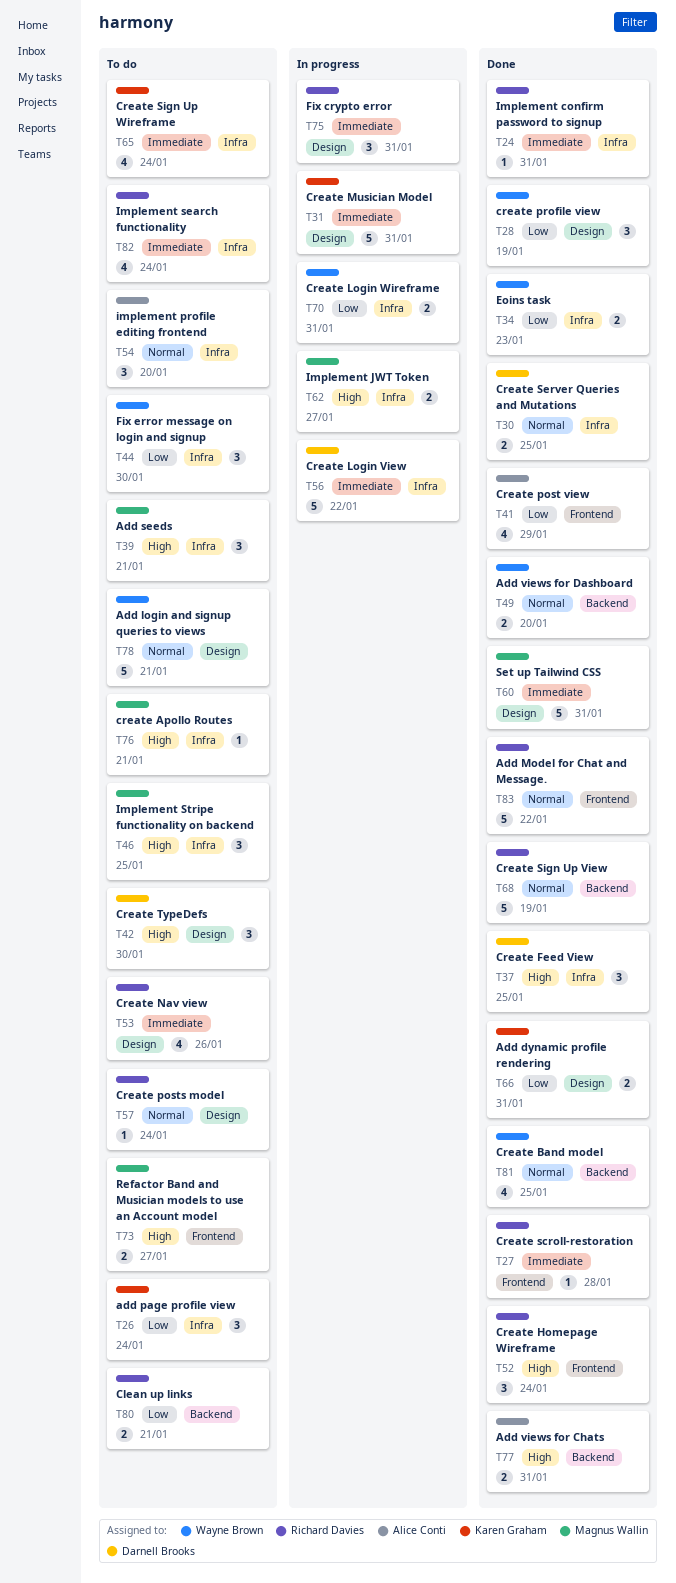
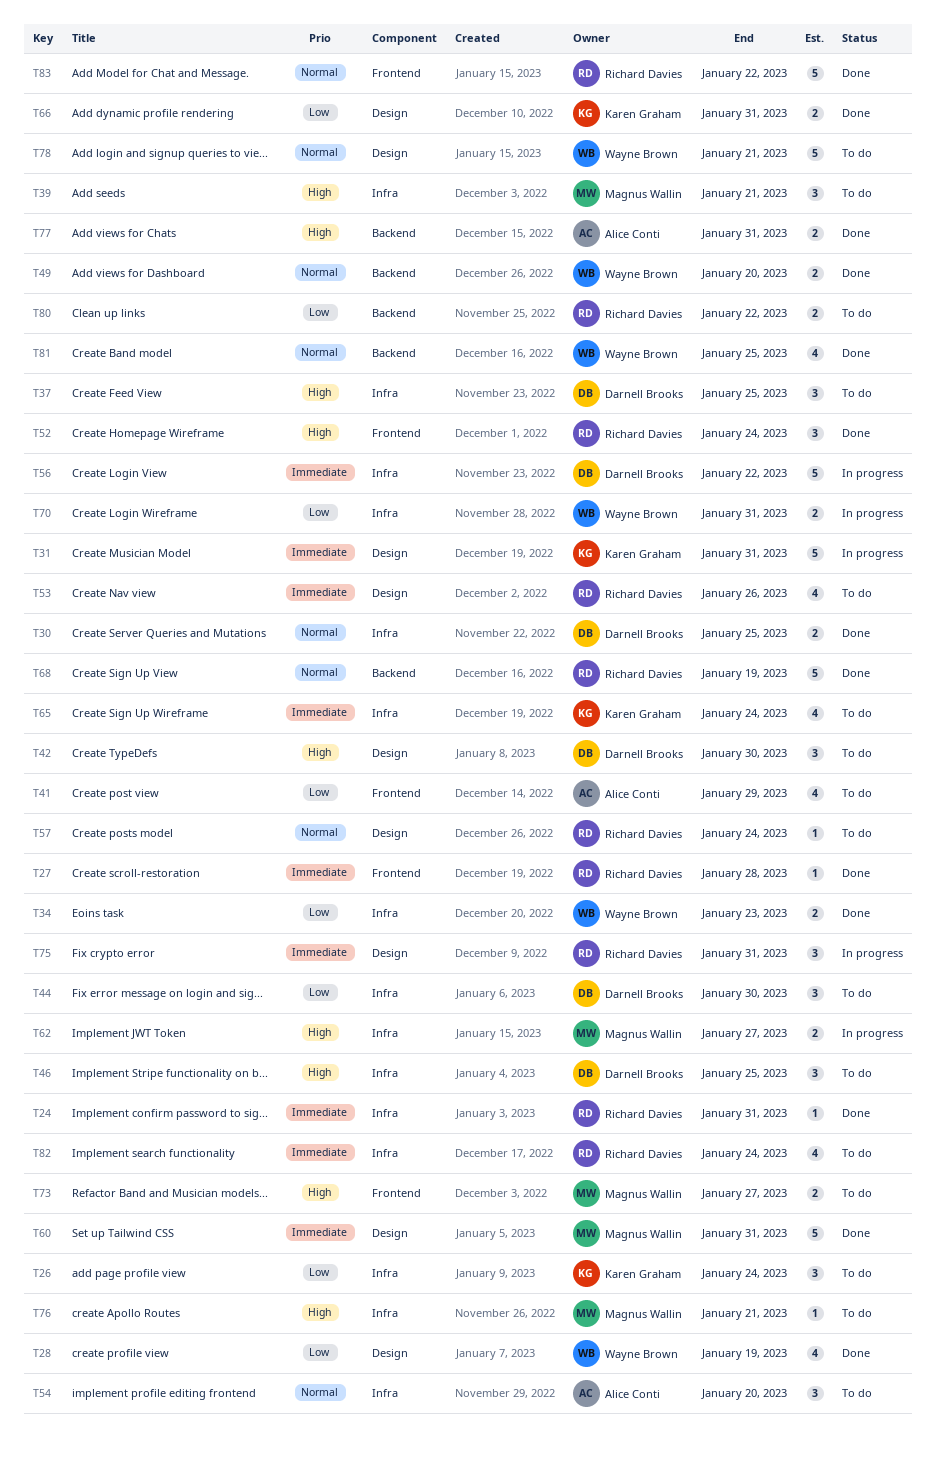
T28, estimate: 3 -> 4
T37, status: Done -> To do
T41, status: Done -> To do
T44, owner: Wayne Brown -> Darnell Brooks
T46, owner: Magnus Wallin -> Darnell Brooks
T80, due: Jan 21 -> Jan 22

